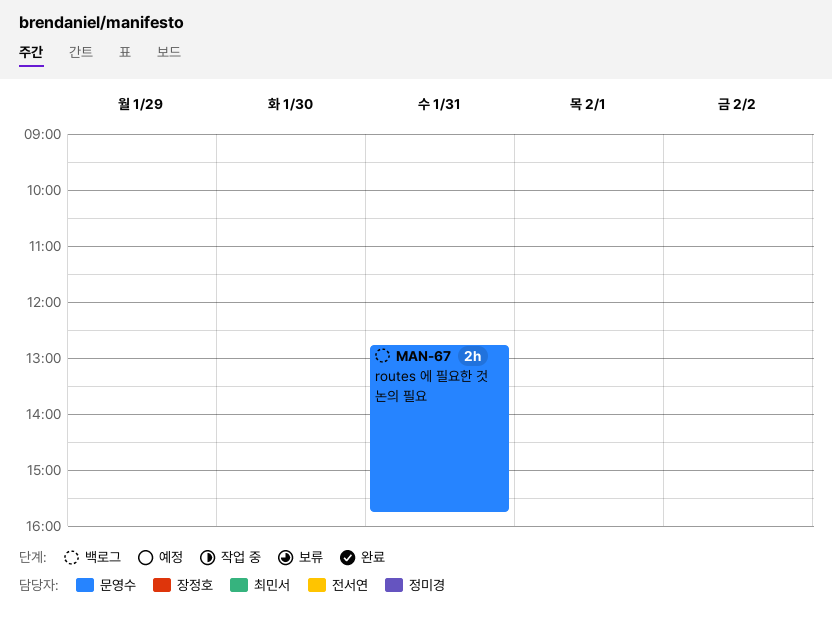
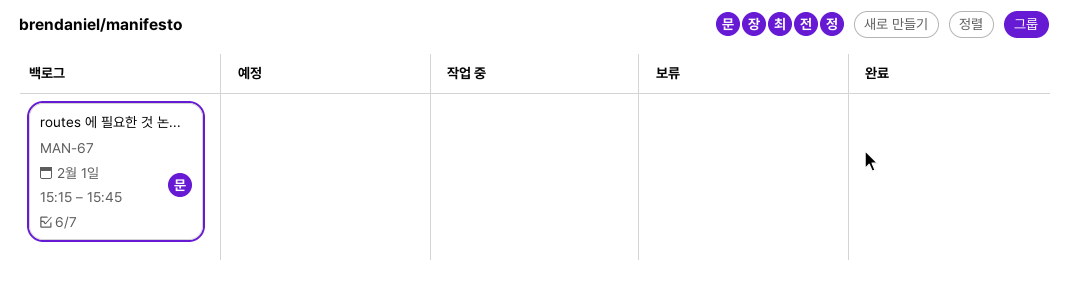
MAN-67, day: Jan 31 -> Feb 1
MAN-67, begins: 12:45 -> 15:15

